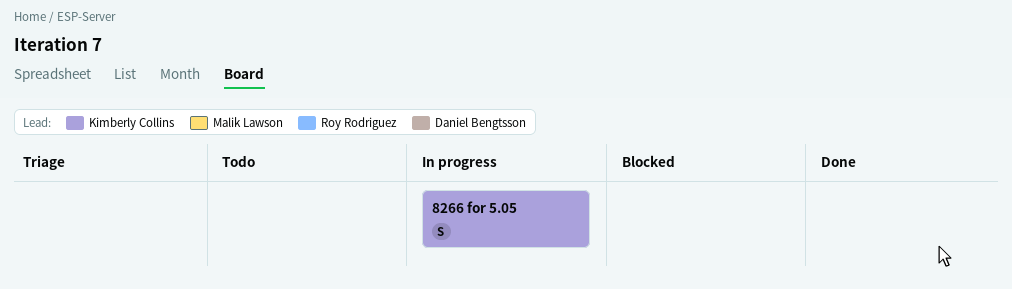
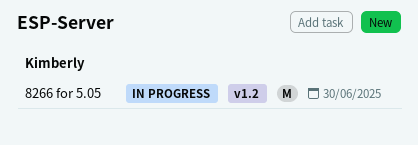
8266 for 5.05, estimate: S -> M

